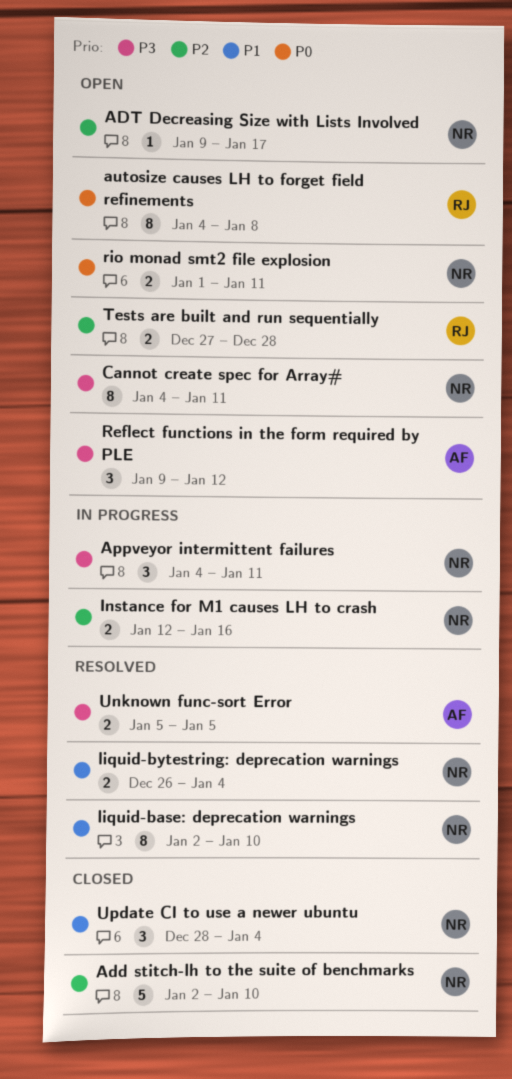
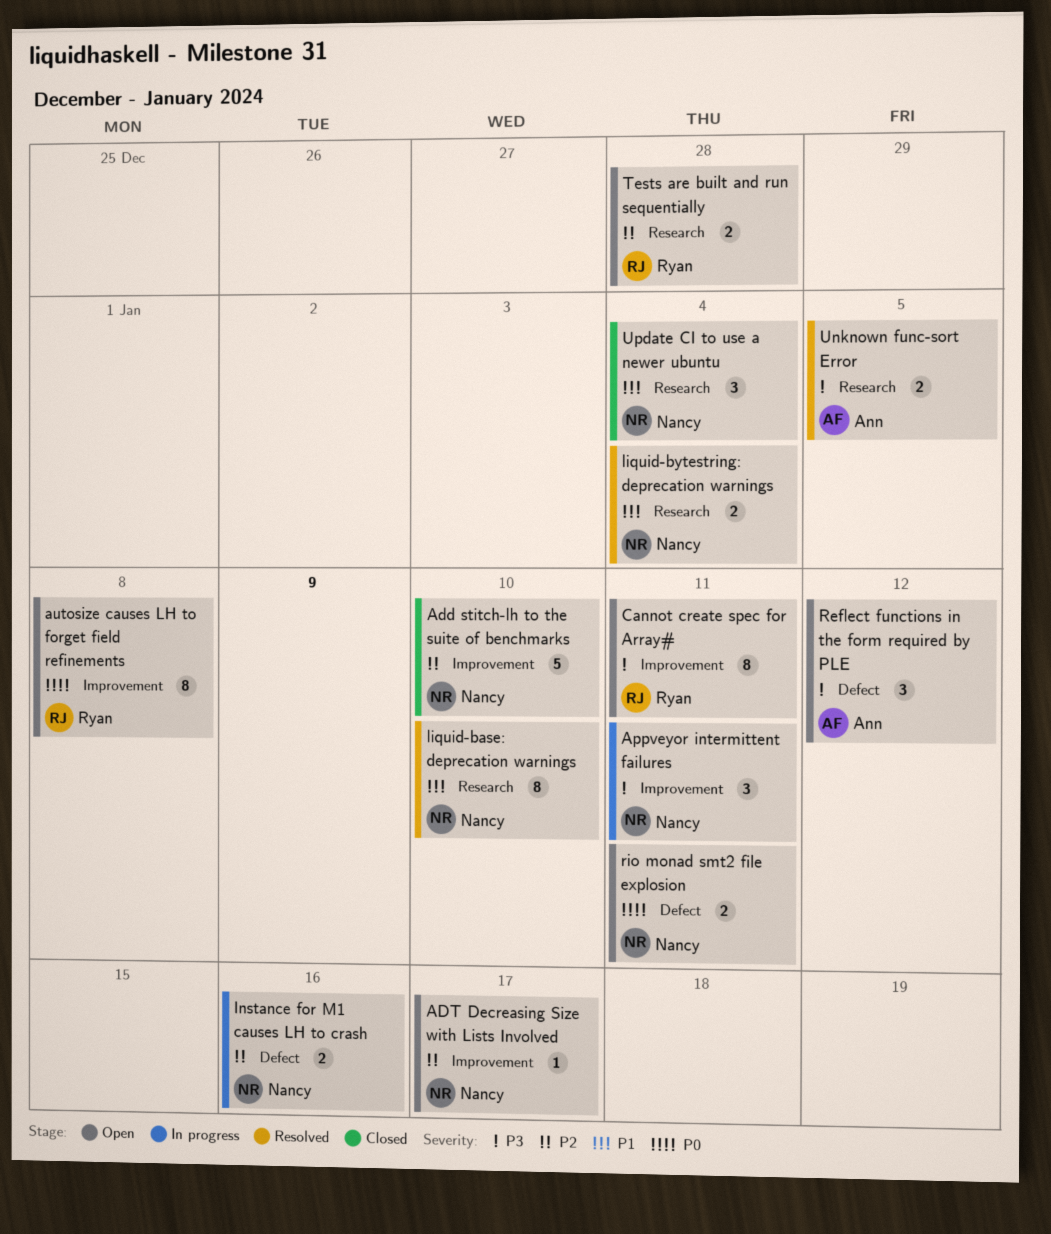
Cannot create spec for Array#, owner: Nancy -> Ryan

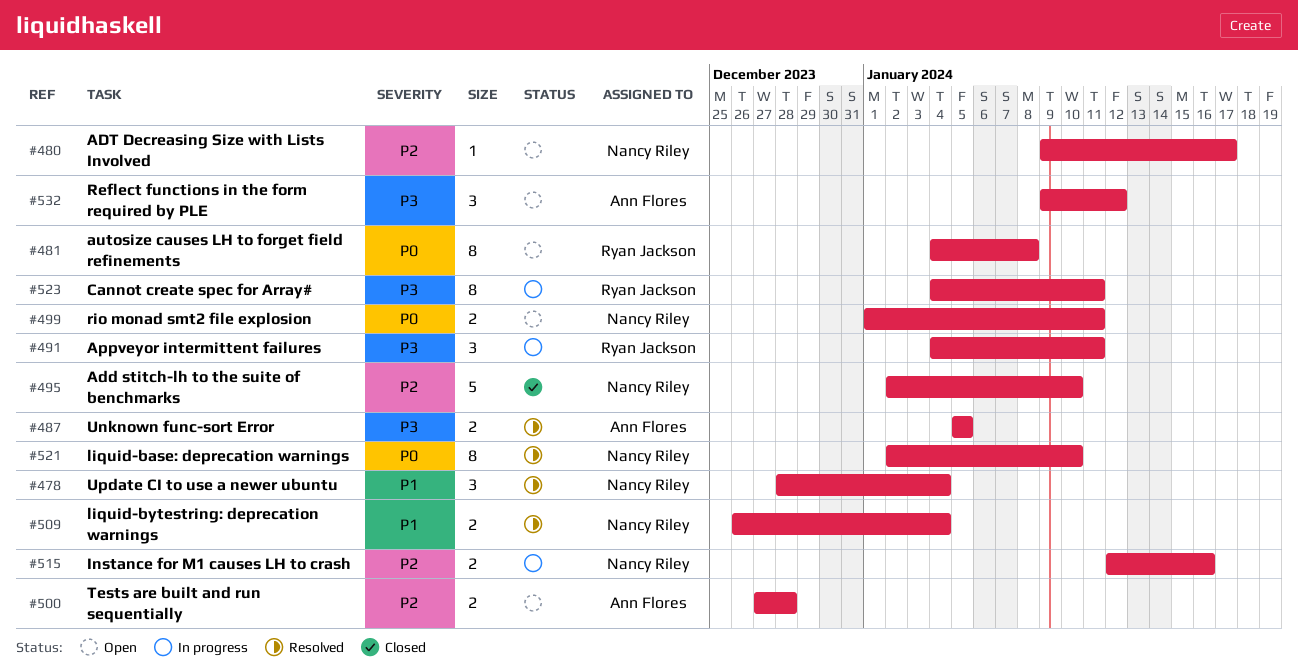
Appveyor intermittent failures, owner: Nancy Riley -> Ryan Jackson
Cannot create spec for Array#, status: Open -> In progress
liquid-base: deprecation warnings, priority: P1 -> P0
Tests are built and run sequentially, owner: Ryan Jackson -> Ann Flores
Update CI to use a newer ubuntu, status: Closed -> Resolved

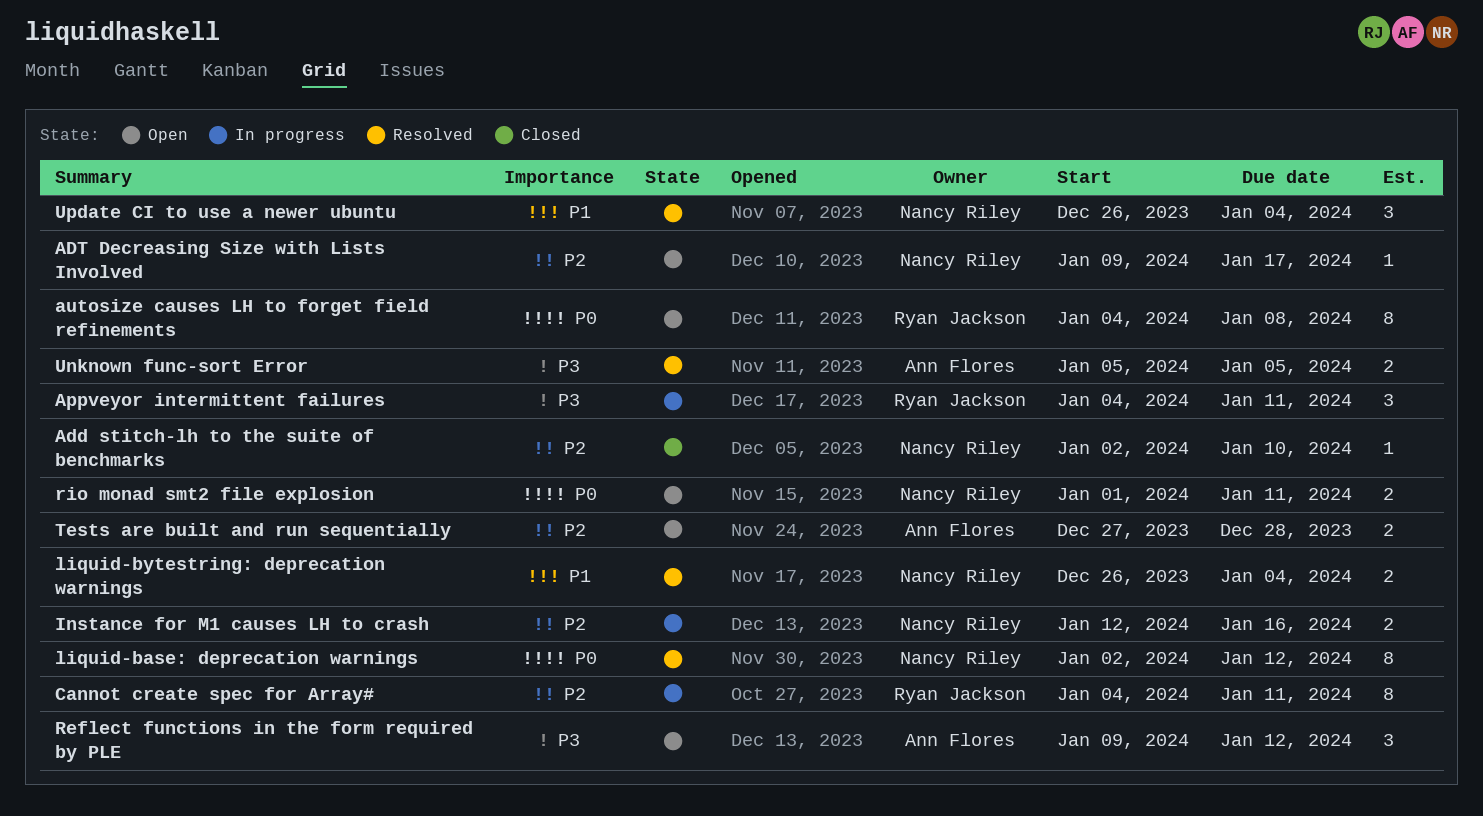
Add stitch-lh to the suite of benchmarks, estimate: 5 -> 1
Cannot create spec for Array#, priority: P3 -> P2
liquid-base: deprecation warnings, due: Jan 10 -> Jan 12
Update CI to use a newer ubuntu, start: Dec 28 -> Dec 26

